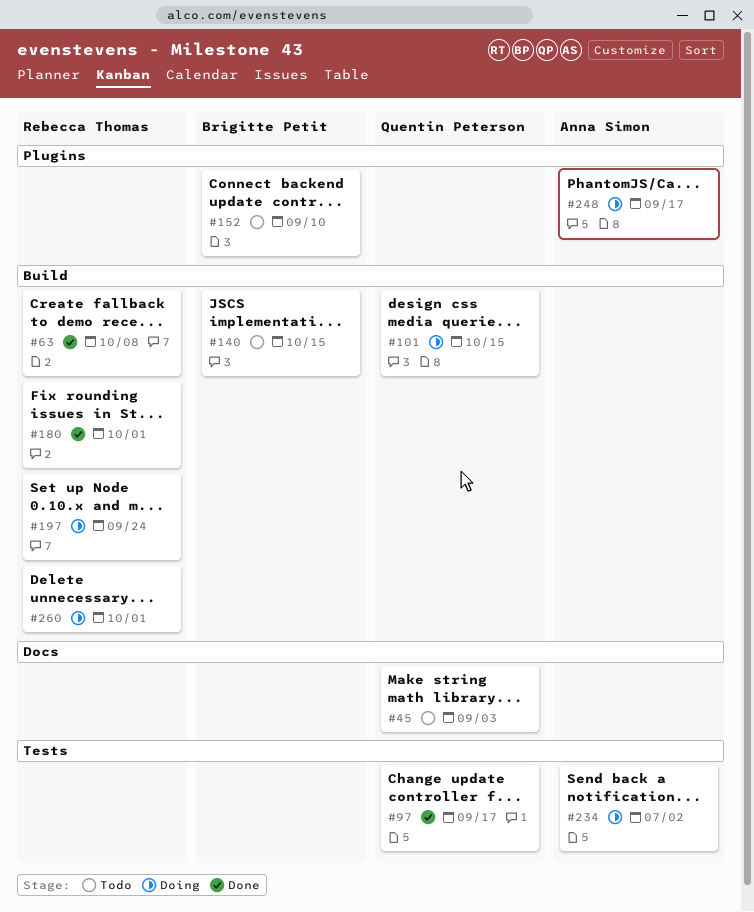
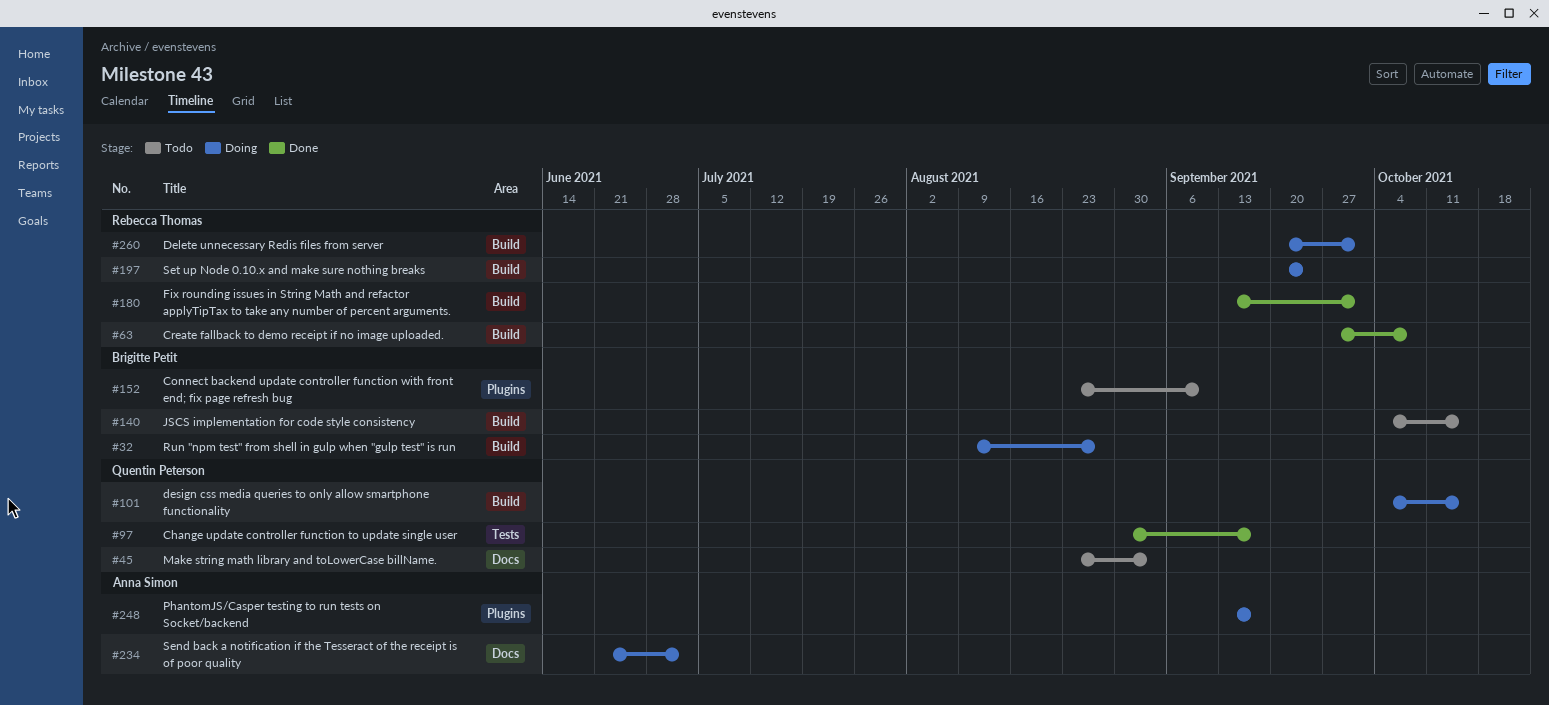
#32: none -> present
#234, label: Tests -> Docs

